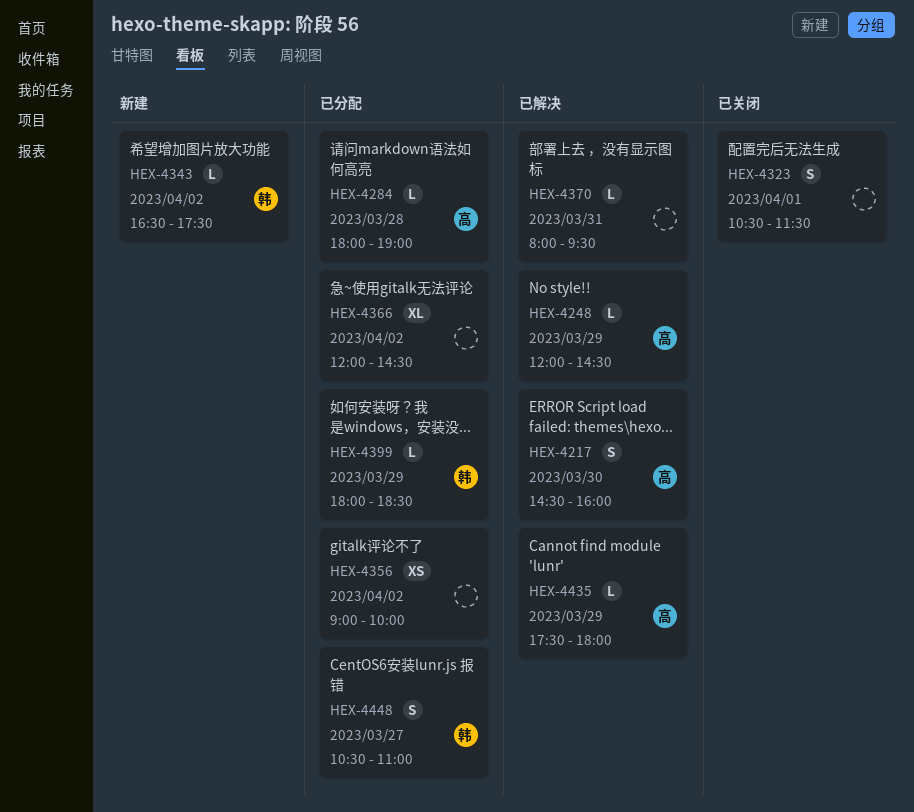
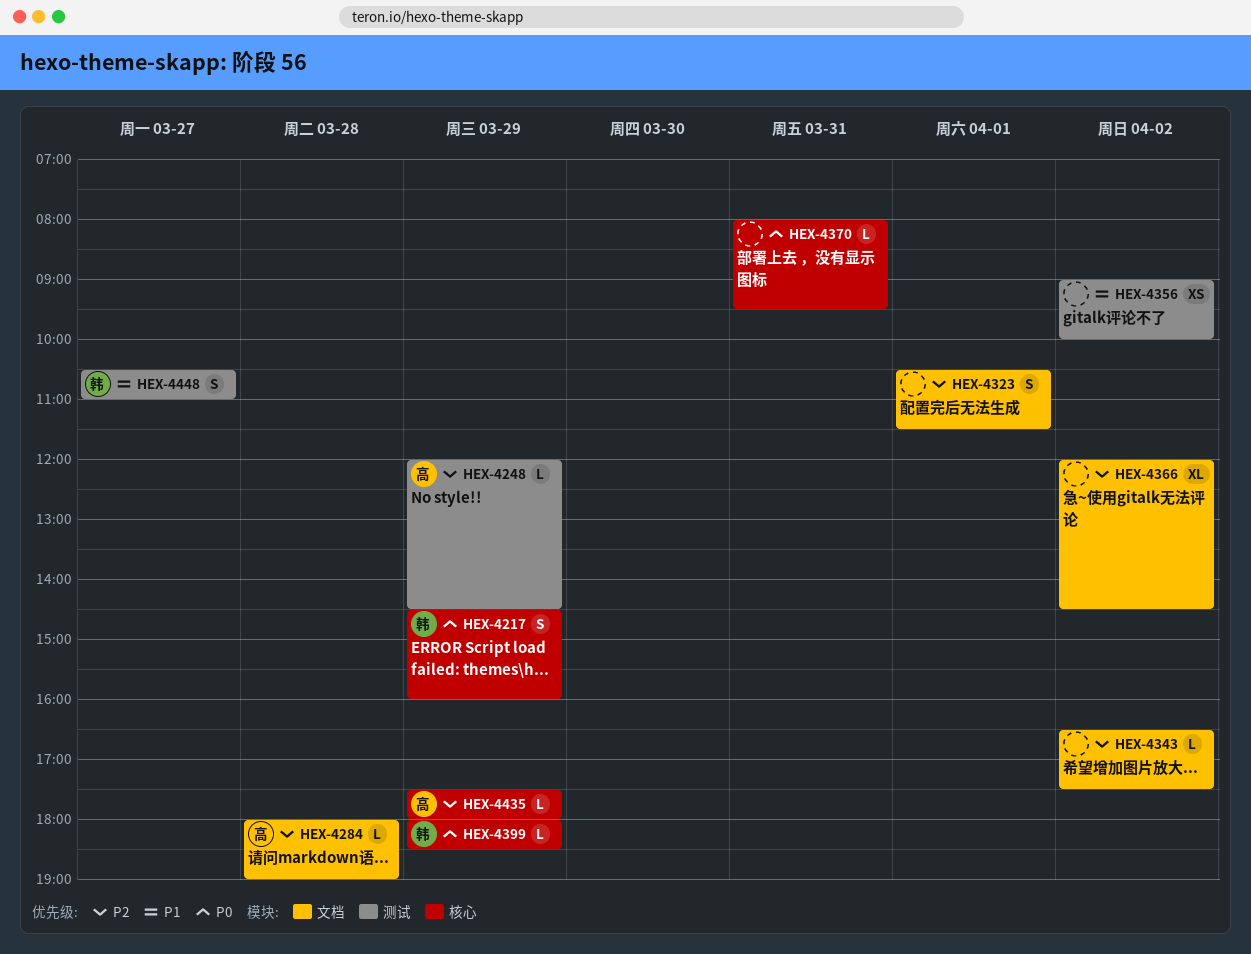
HEX-4217, owner: 高 -> 韩
HEX-4217, day: Mar 30 -> Mar 29
HEX-4343, owner: 韩 -> none

